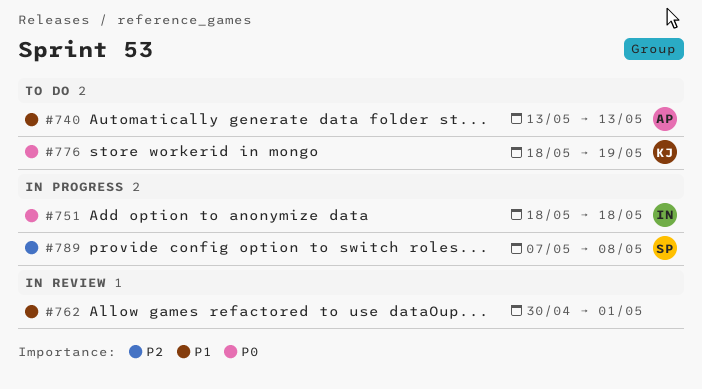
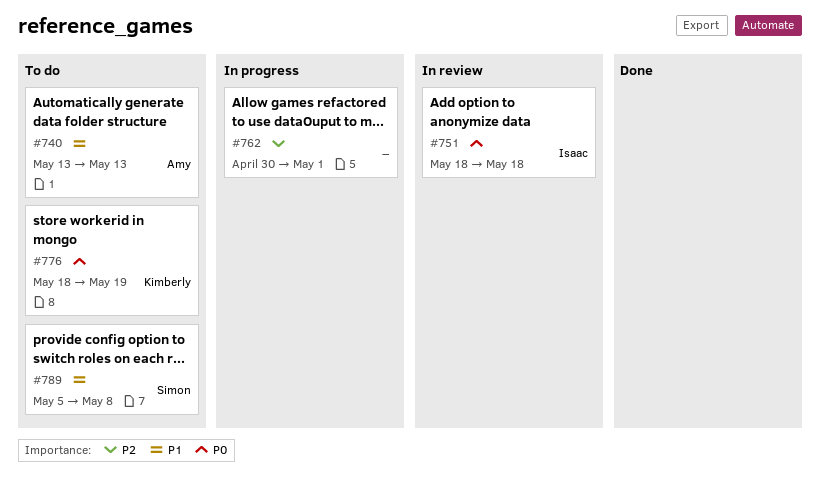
#751, status: In progress -> In review
#762, status: In review -> In progress
#762, priority: P1 -> P2
#789, status: In progress -> To do
#789, priority: P2 -> P1
#789, start: May 7 -> May 5

